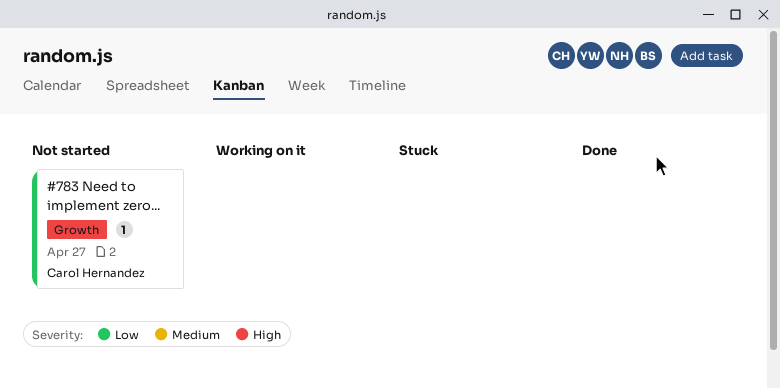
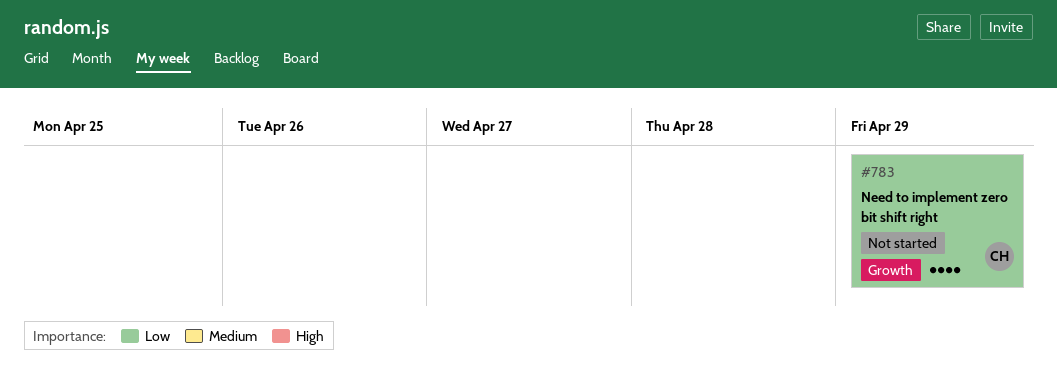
#783, estimate: 1 -> 4
#783, due: Apr 27 -> Apr 29

